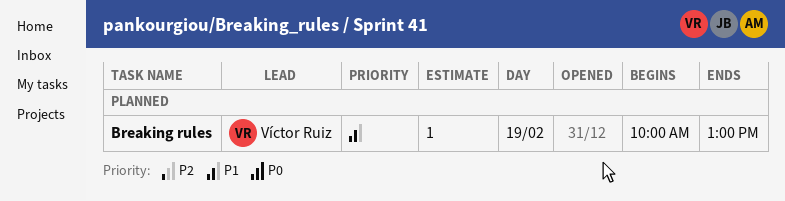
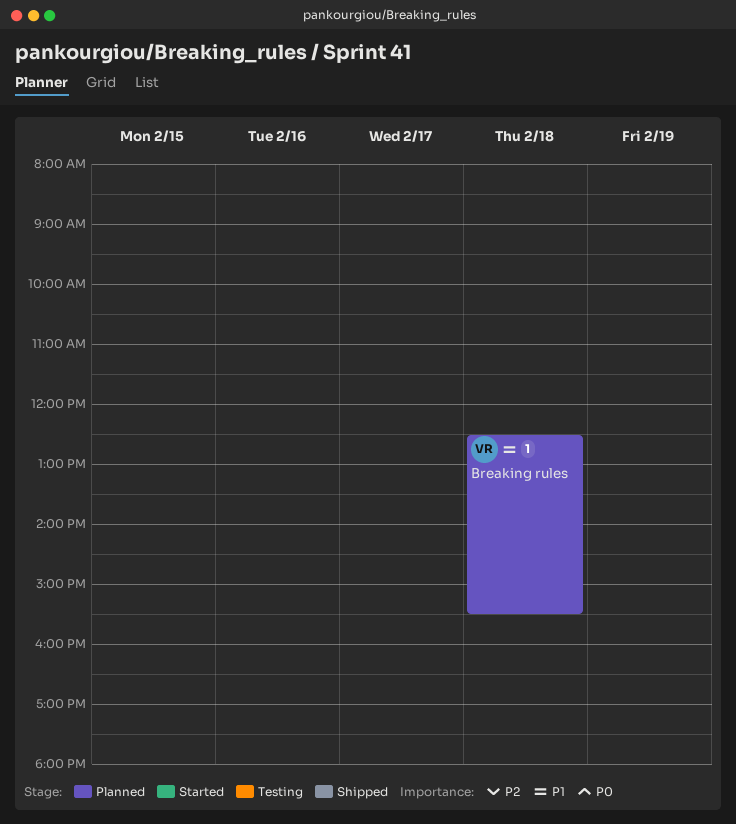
Breaking rules, day: Feb 19 -> Feb 18
Breaking rules, begins: 10:00 -> 12:30
Breaking rules, ends: 13:00 -> 15:30

